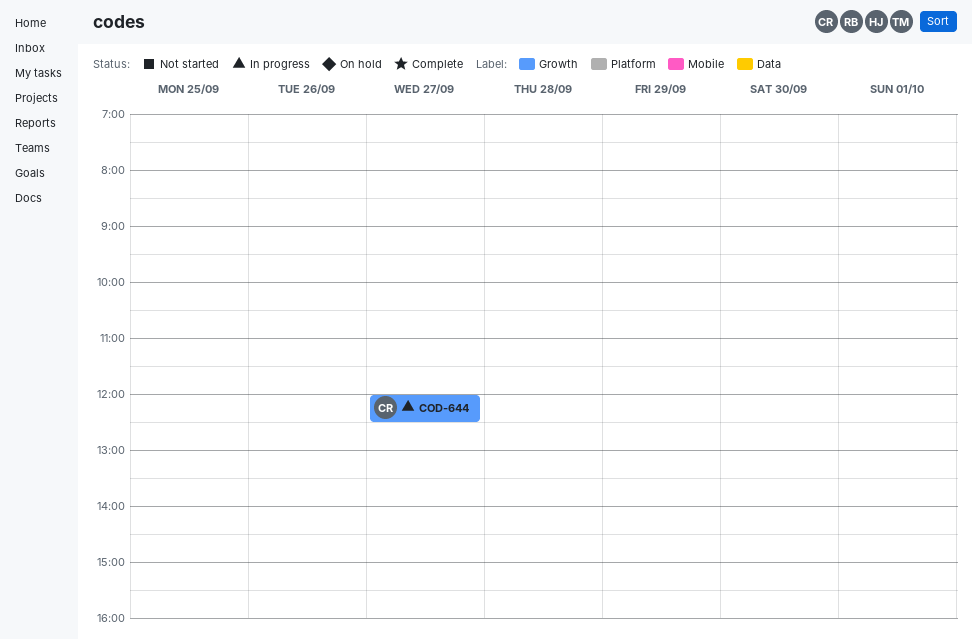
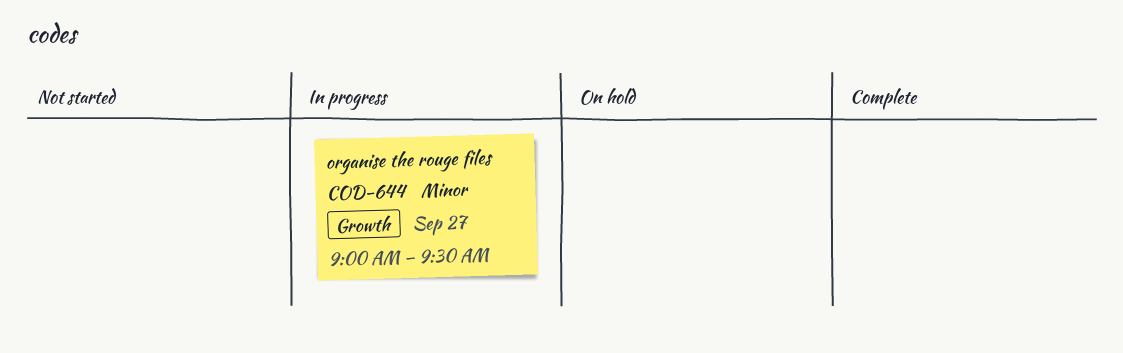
COD-644, begins: 12:00 -> 09:00
COD-644, ends: 12:30 -> 09:30

